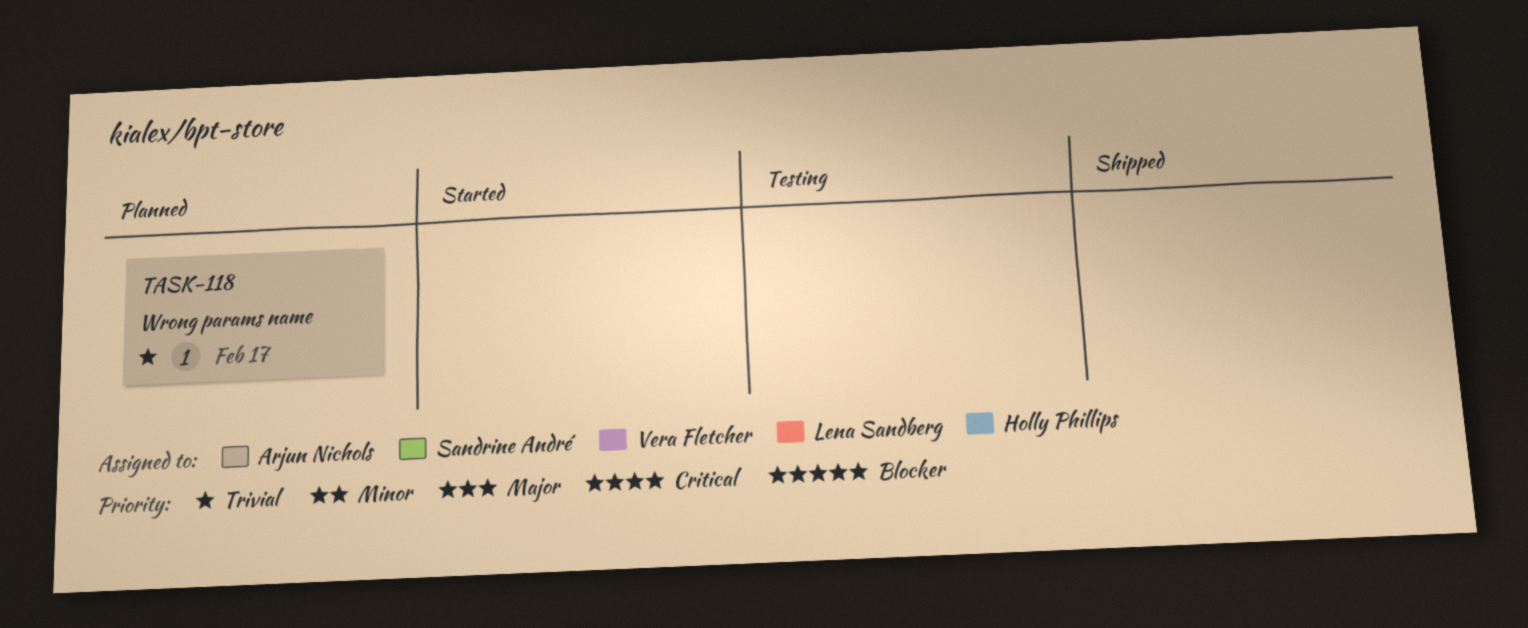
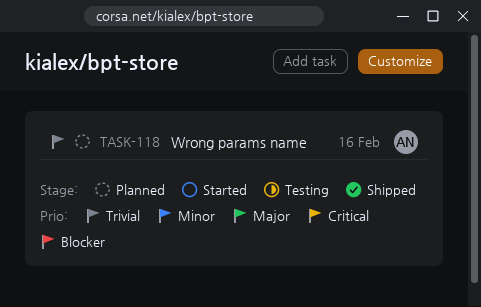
TASK-118, due: Feb 17 -> Feb 16

